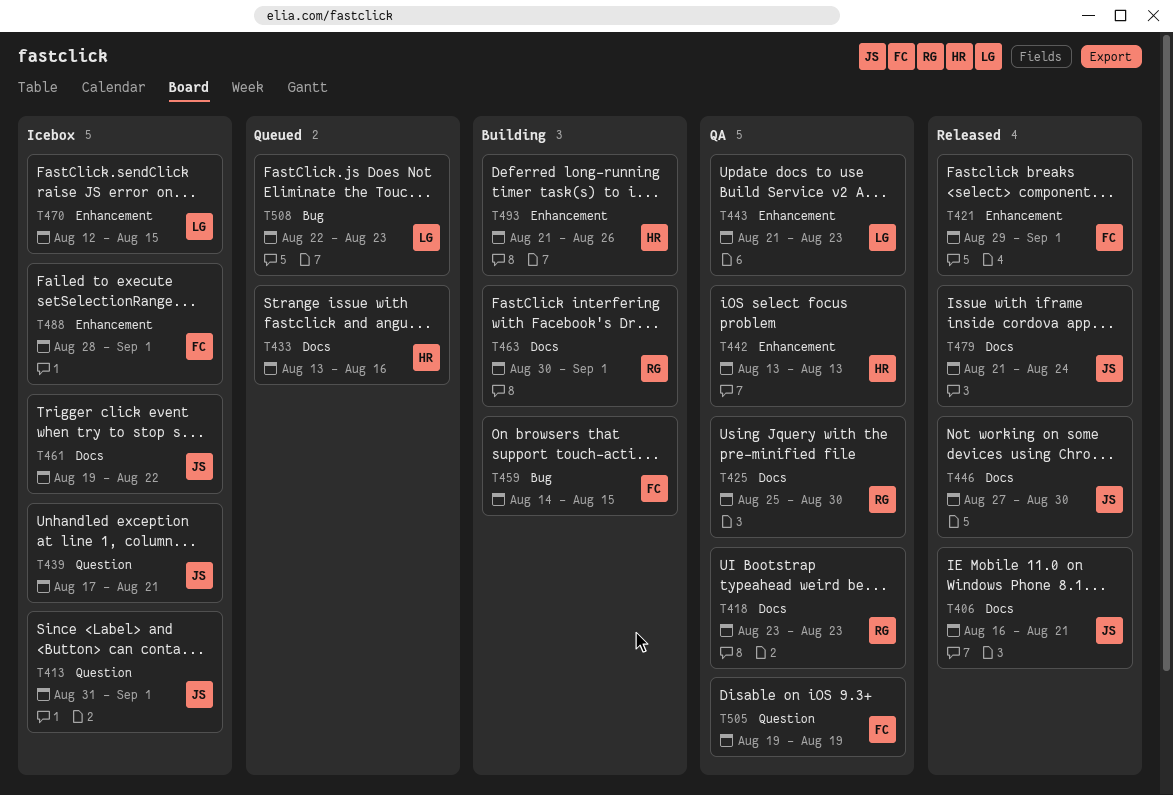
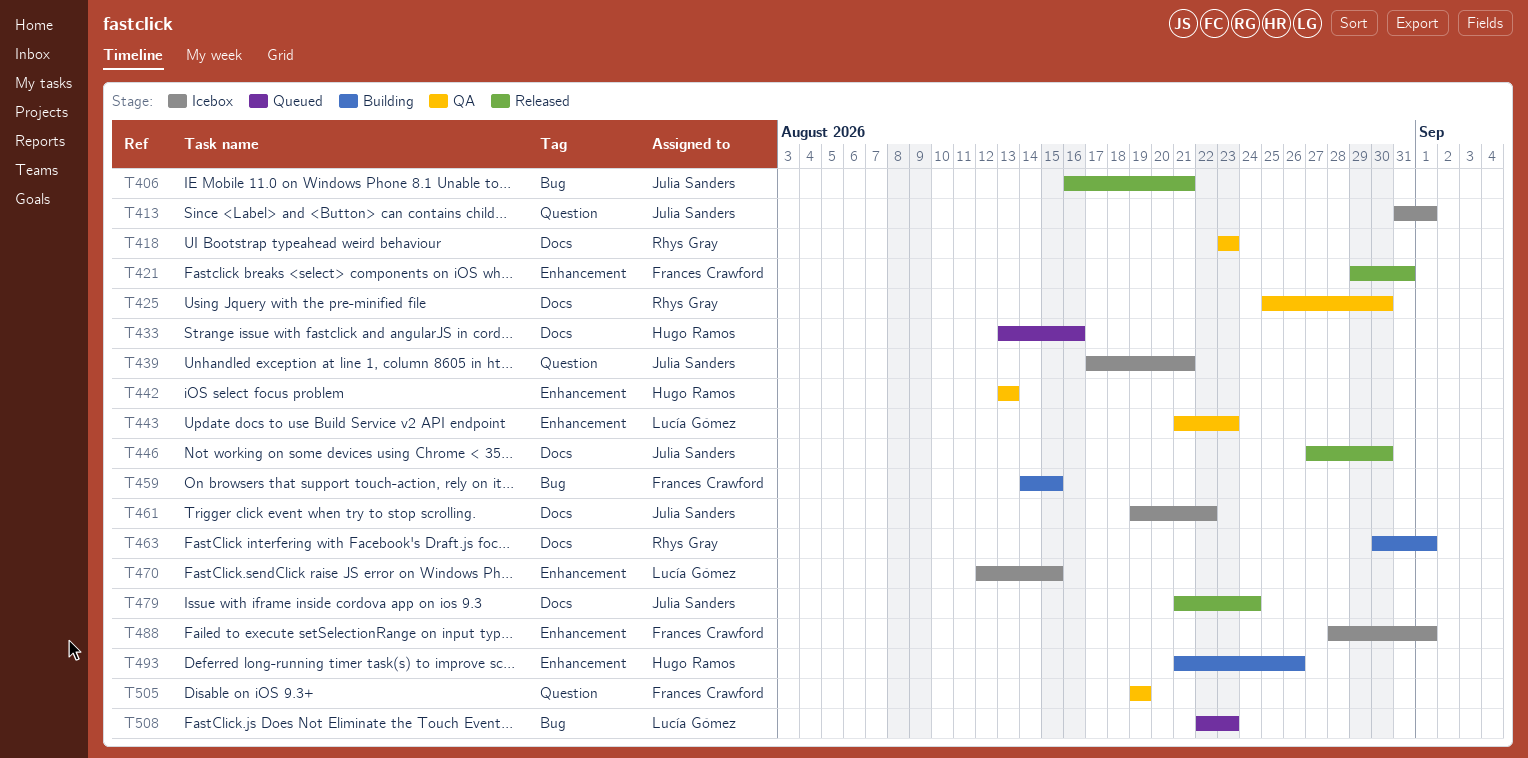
T406, label: Docs -> Bug
T421, due: Sep 1 -> Aug 31

